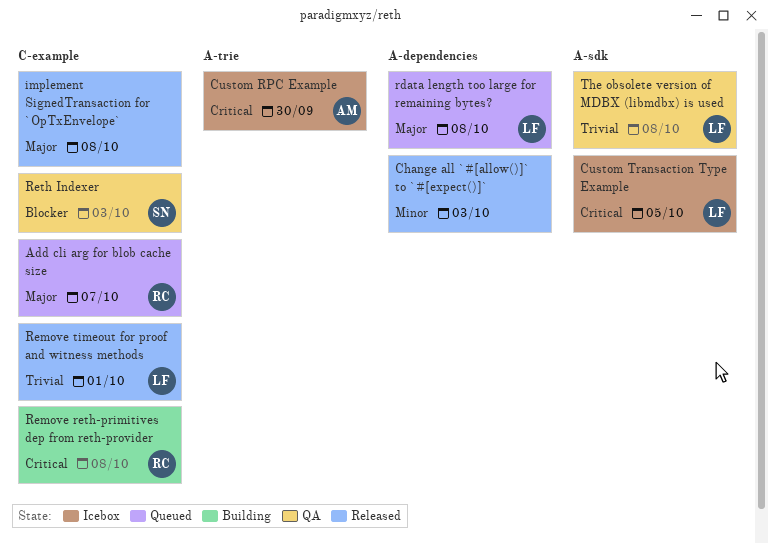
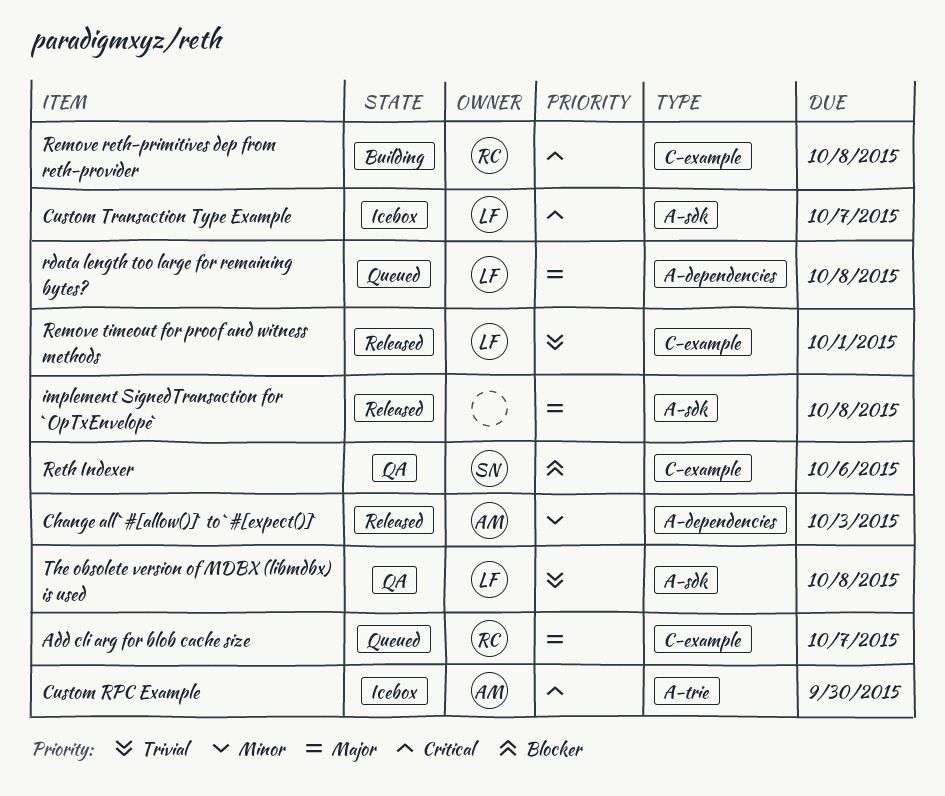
Change all `#[allow()]` to `#[expect()]`, owner: none -> AM
Custom Transaction Type Example, due: Oct 5 -> Oct 7
implement SignedTransaction for `OpTxEnvelope`, label: C-example -> A-sdk
Reth Indexer, due: Oct 3 -> Oct 6

